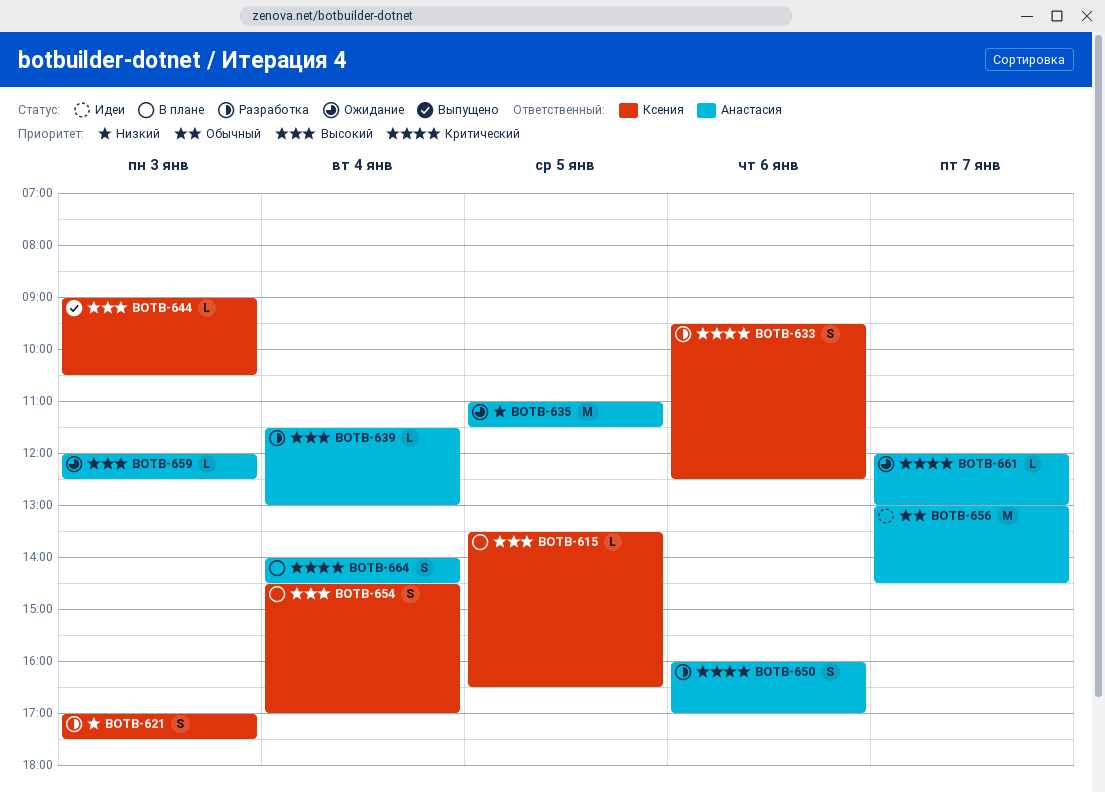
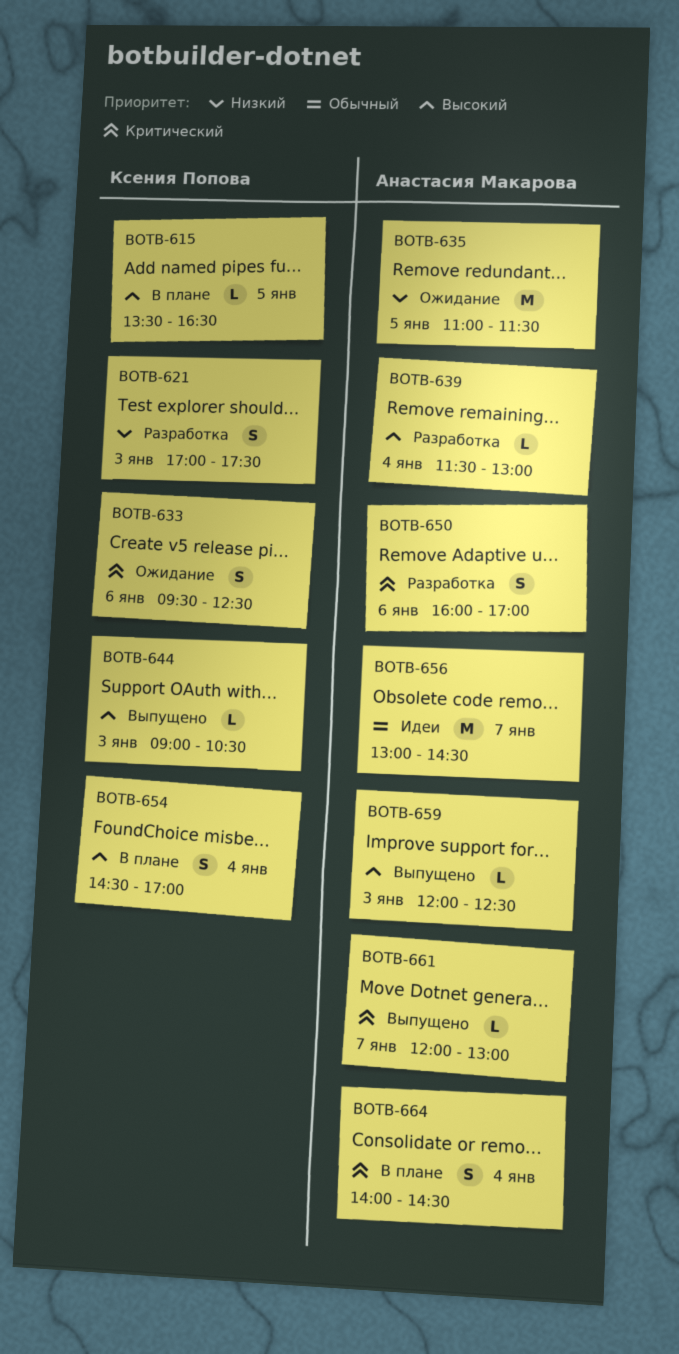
BOTB-633, status: Разработка -> Ожидание
BOTB-659, status: Ожидание -> Выпущено
BOTB-661, status: Ожидание -> Выпущено

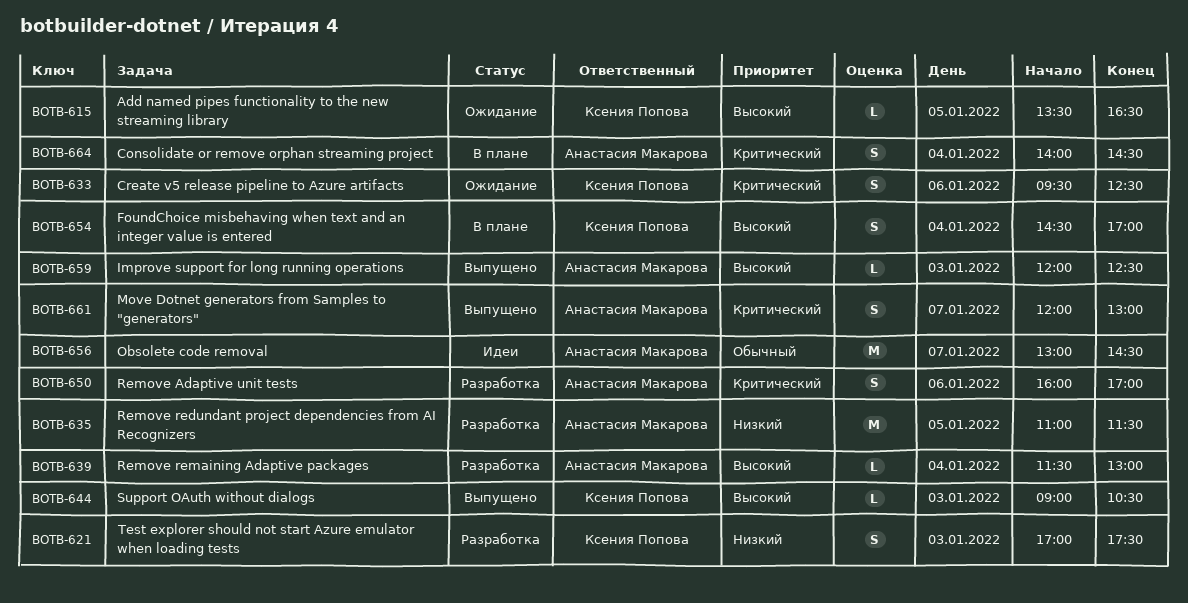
BOTB-615, status: В плане -> Ожидание
BOTB-635, status: Ожидание -> Разработка
BOTB-661, estimate: L -> S

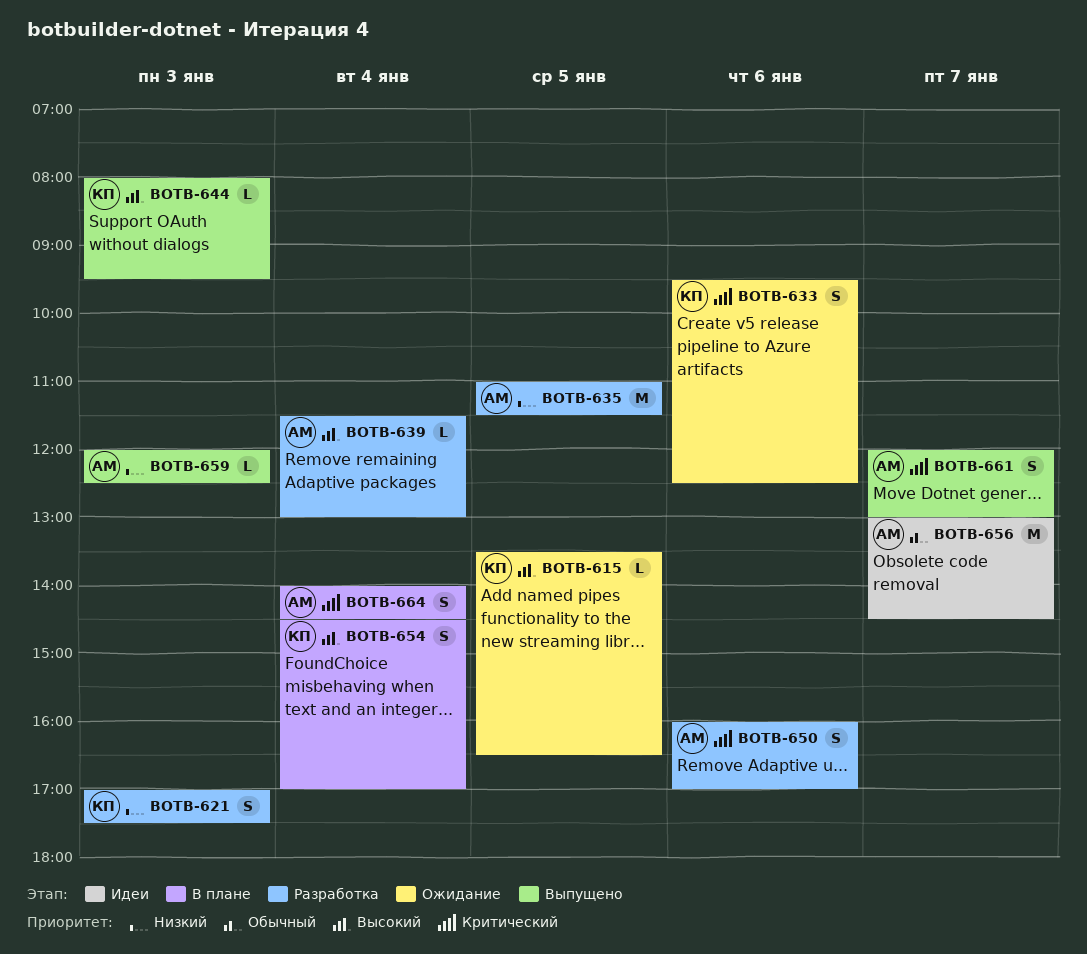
BOTB-644, begins: 09:00 -> 08:00
BOTB-644, ends: 10:30 -> 09:30
BOTB-659, priority: Высокий -> Низкий

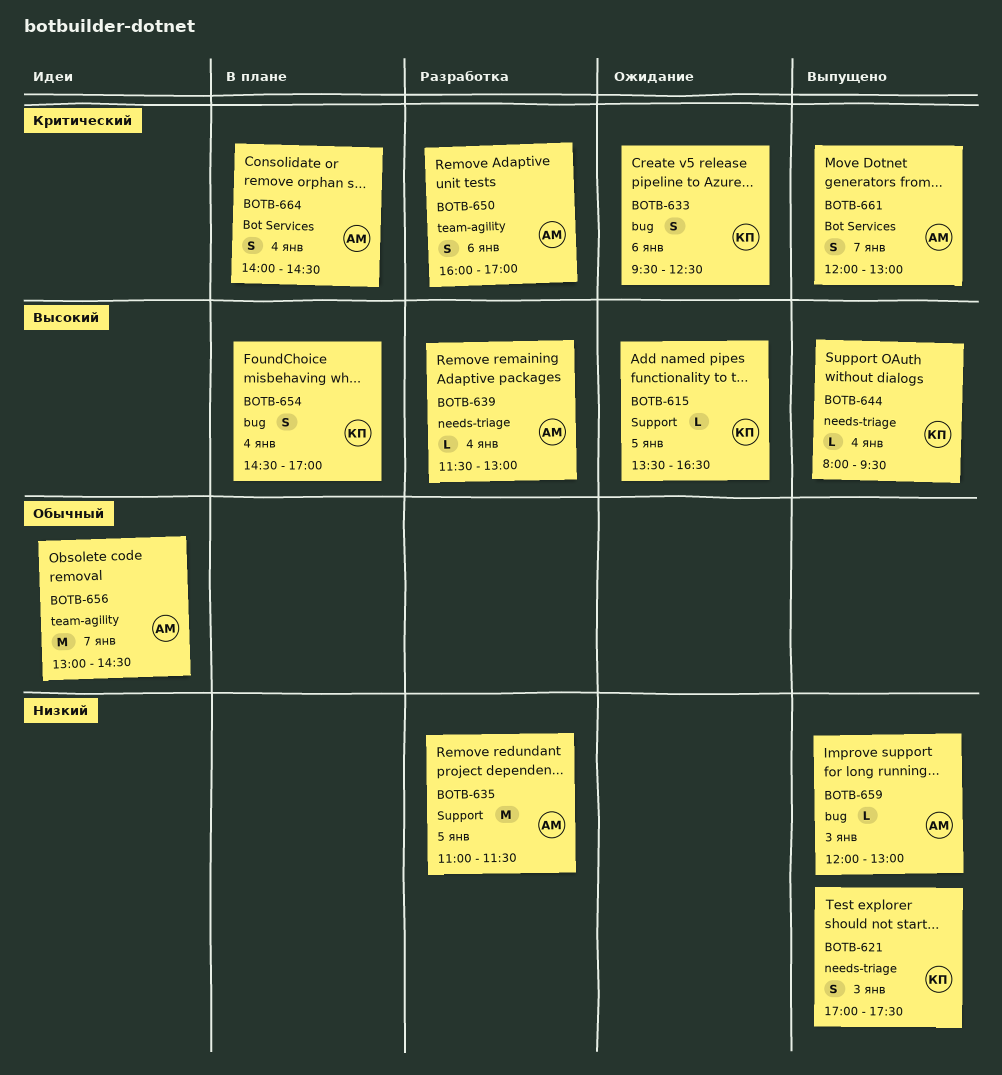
BOTB-621, status: Разработка -> Выпущено
BOTB-644, day: Jan 3 -> Jan 4
BOTB-659, ends: 12:30 -> 13:00

